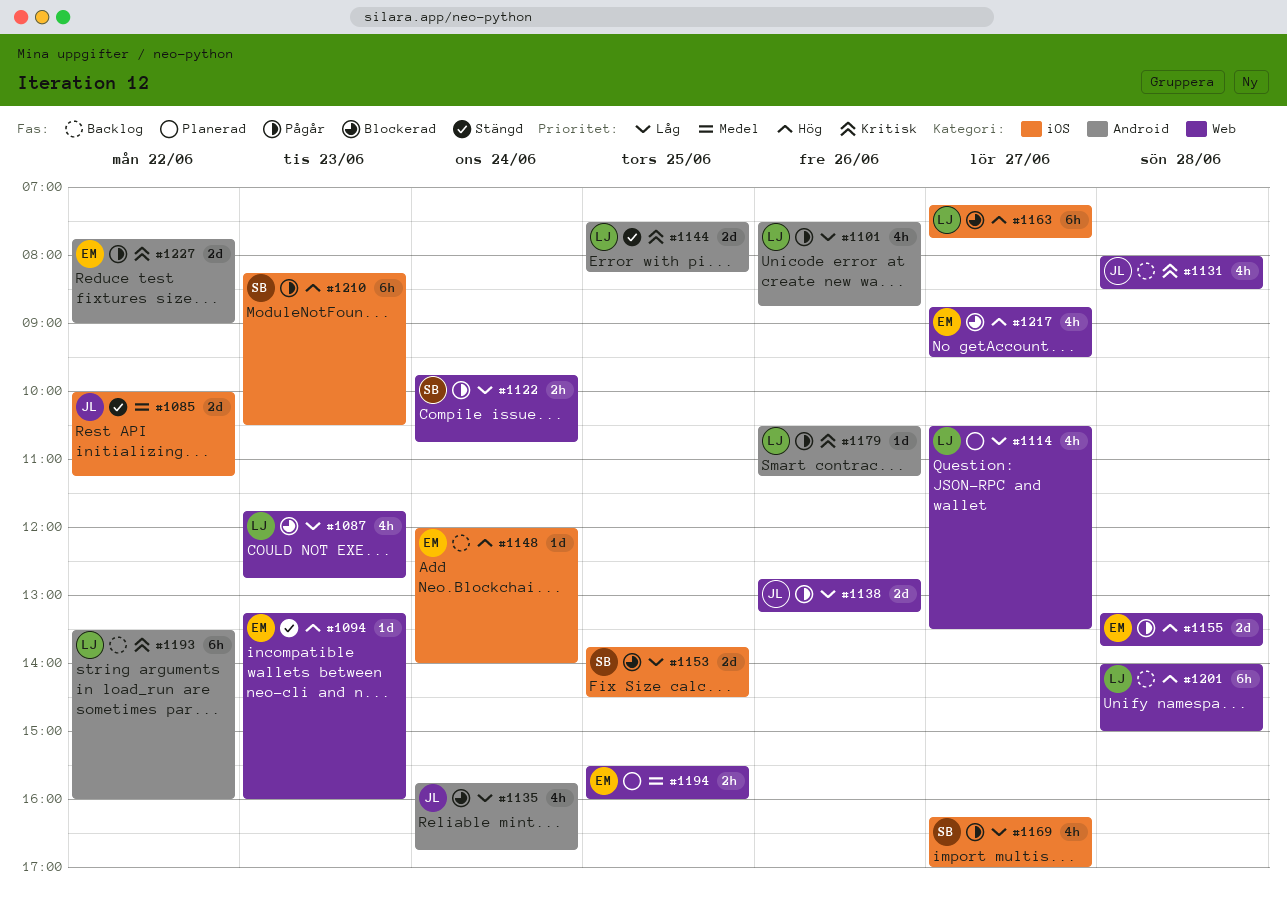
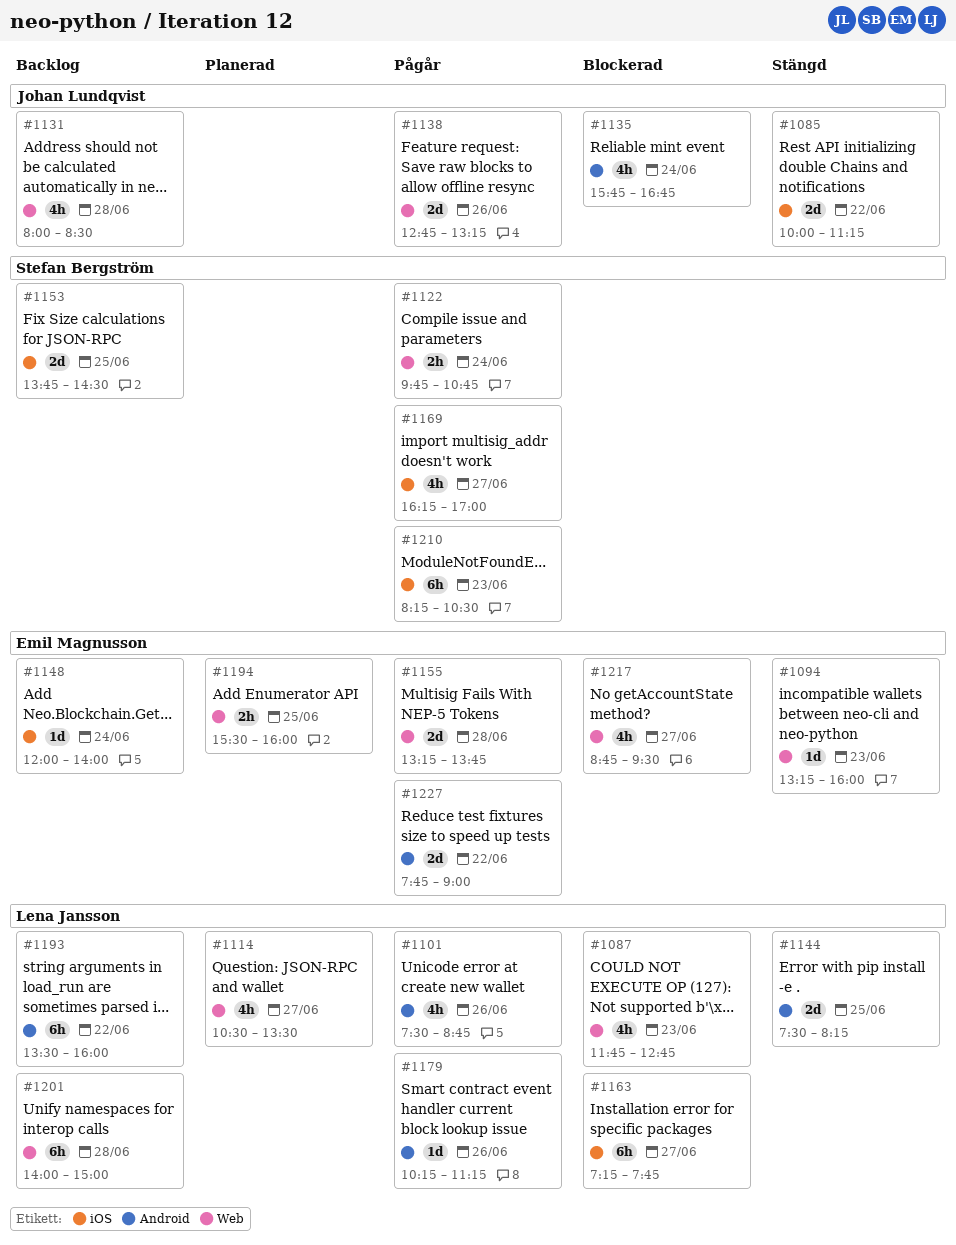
#1153, status: Blockerad -> Backlog
#1179, begins: 10:30 -> 10:15

